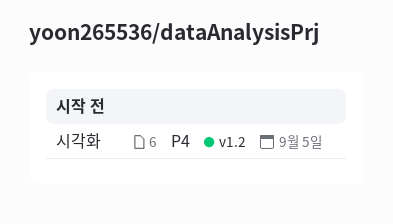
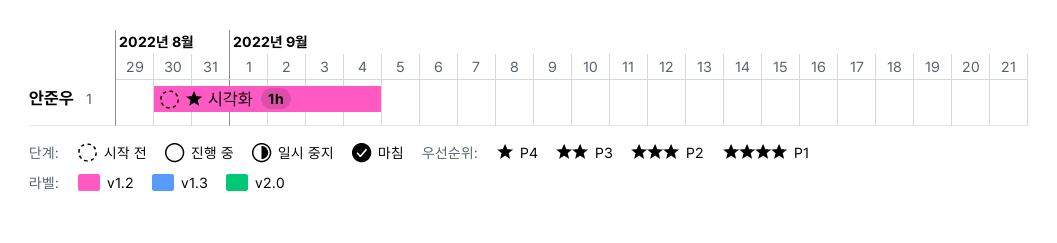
시각화, due: Sep 5 -> Sep 4

